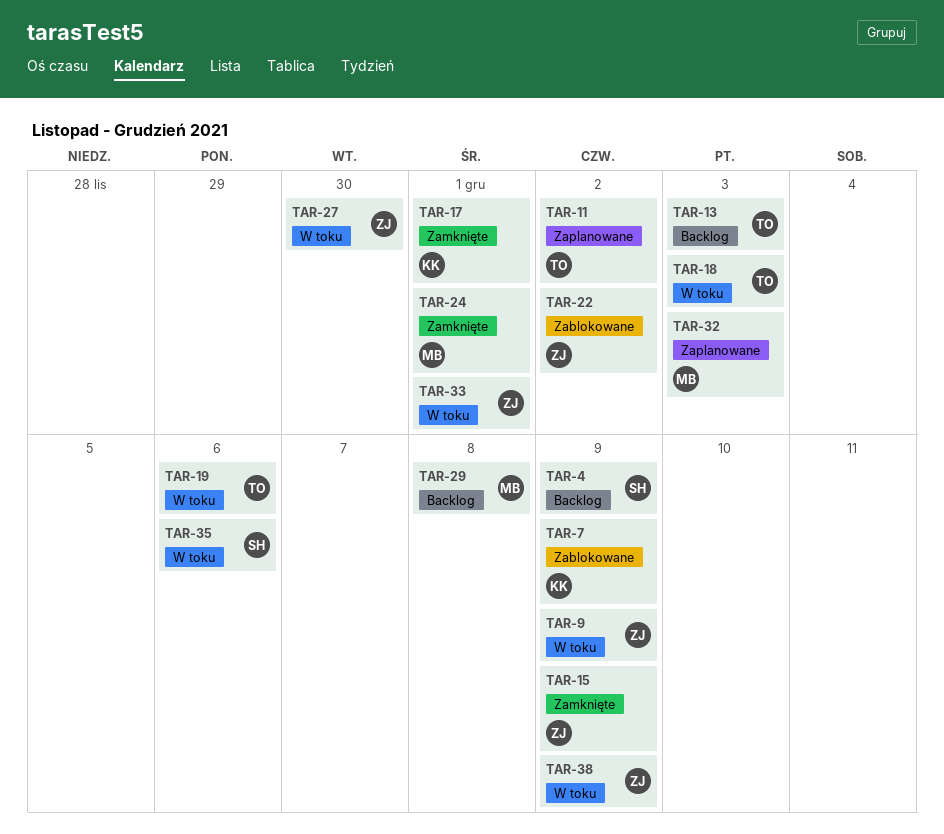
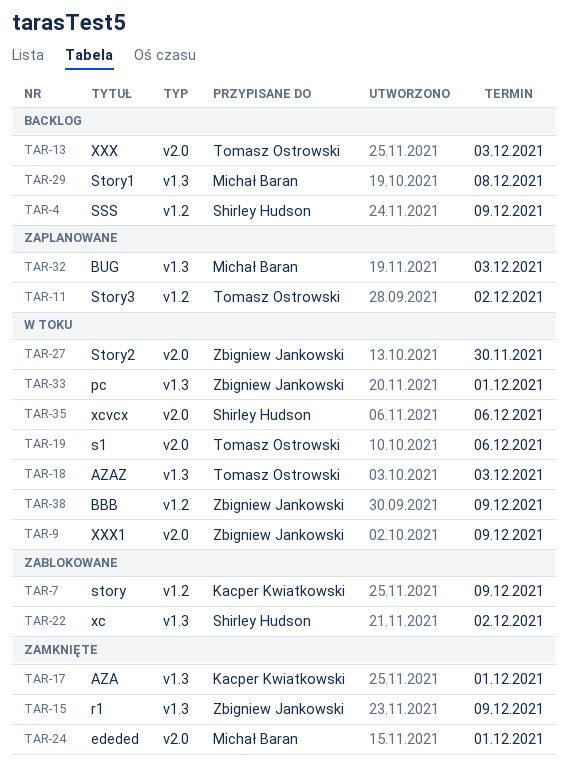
TAR-22, owner: Zbigniew Jankowski -> Shirley Hudson

